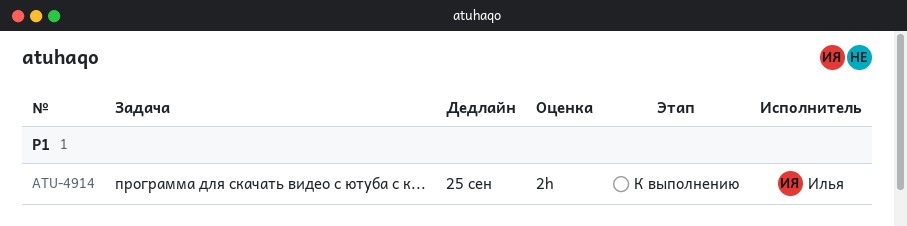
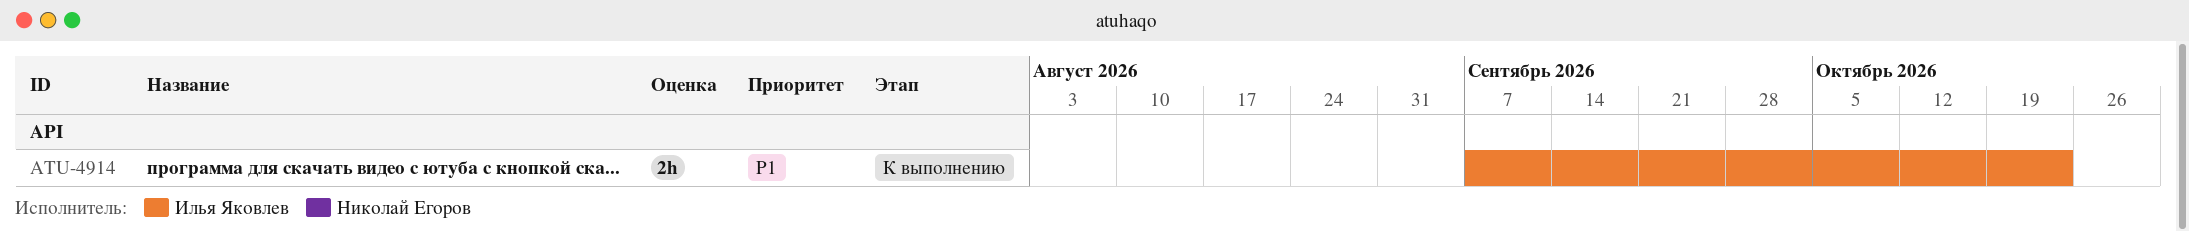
ATU-4914, due: Sep 25 -> Oct 23

